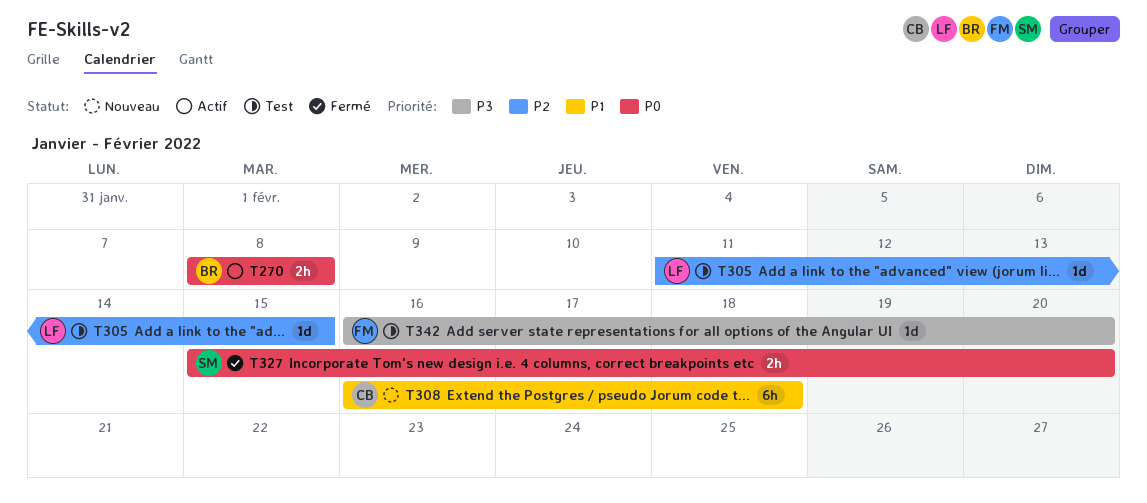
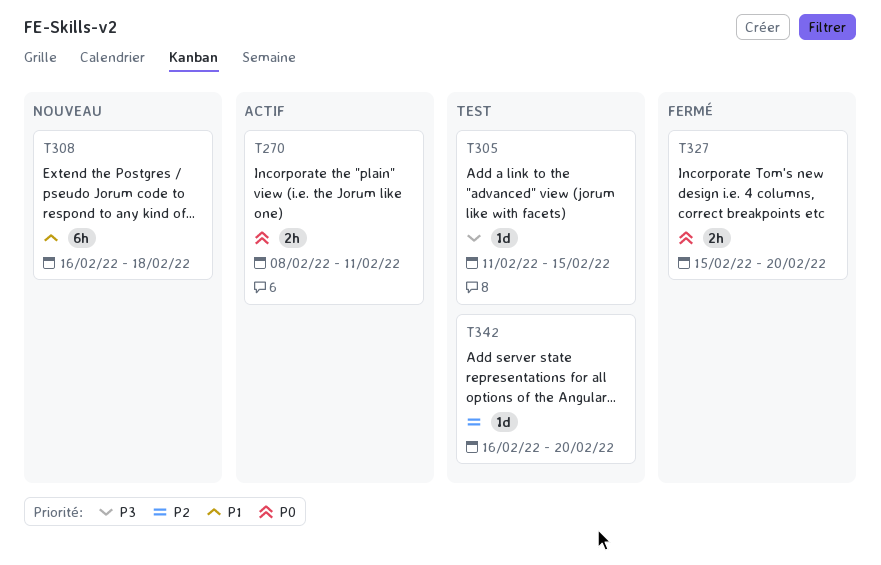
T270, due: Feb 8 -> Feb 11
T305, priority: P2 -> P3
T342, priority: P3 -> P2

